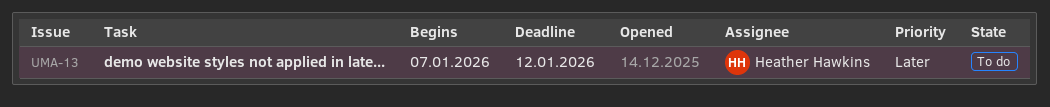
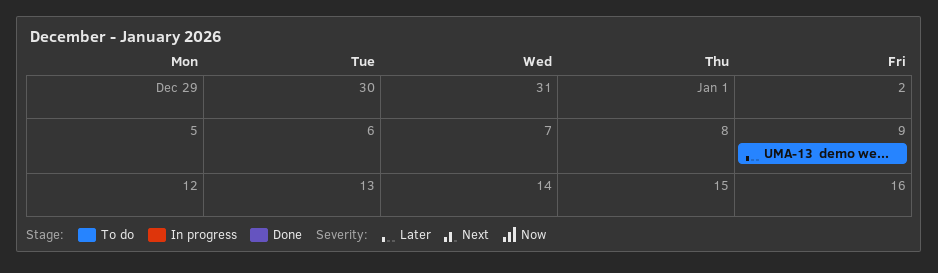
UMA-13, start: Jan 7 -> Jan 9
UMA-13, due: Jan 12 -> Jan 9

